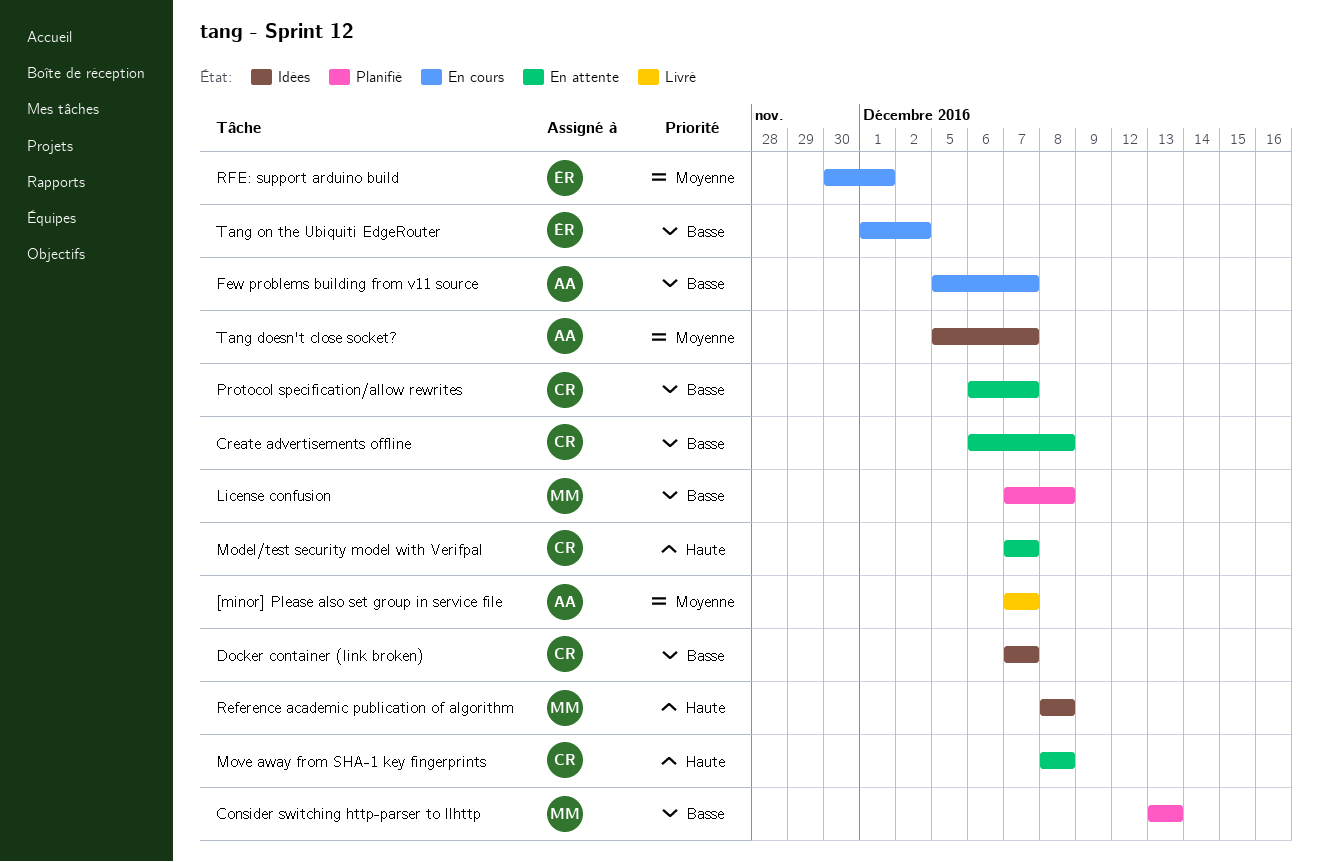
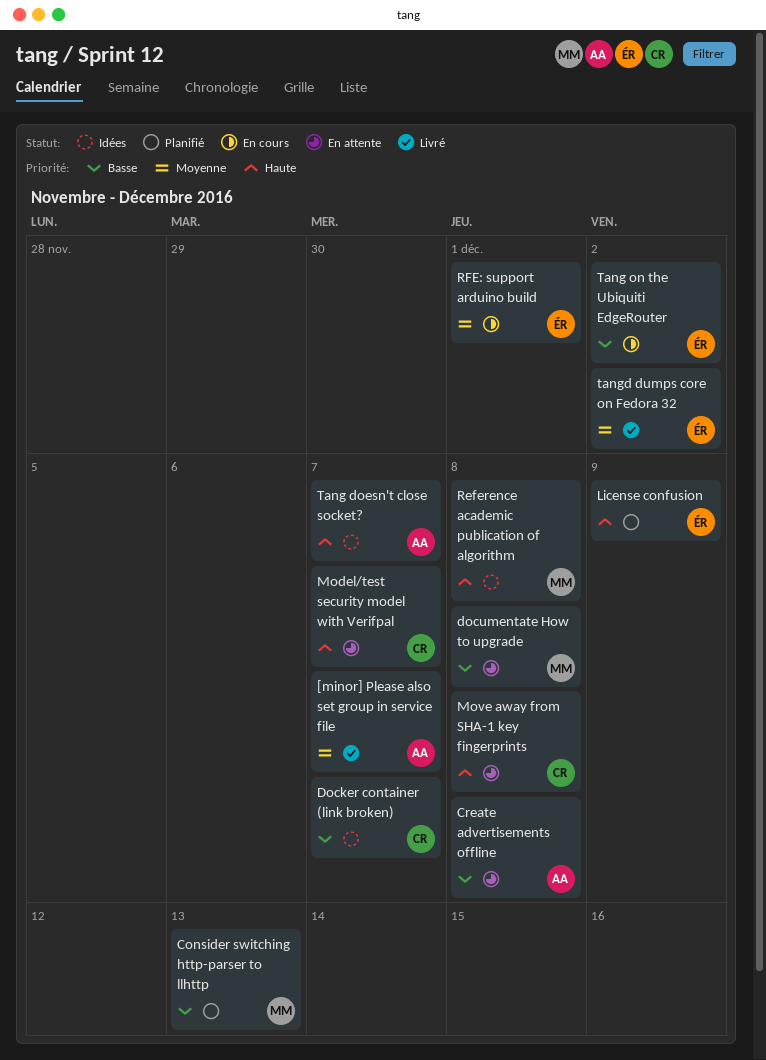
Create advertisements offline, owner: CR -> AA
documentate How to upgrade: none -> present
Few problems building from v11 source: present -> none
License confusion, owner: MM -> ÉR
License confusion, priority: Basse -> Haute
License confusion, due: Dec 8 -> Dec 9
Protocol specification/allow rewrites: present -> none
Tang doesn't close socket?, priority: Moyenne -> Haute
tangd dumps core on Fedora 32: none -> present

